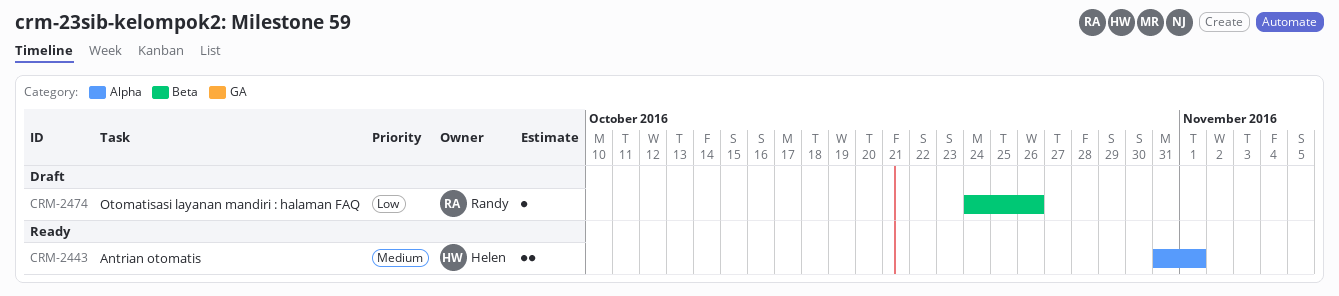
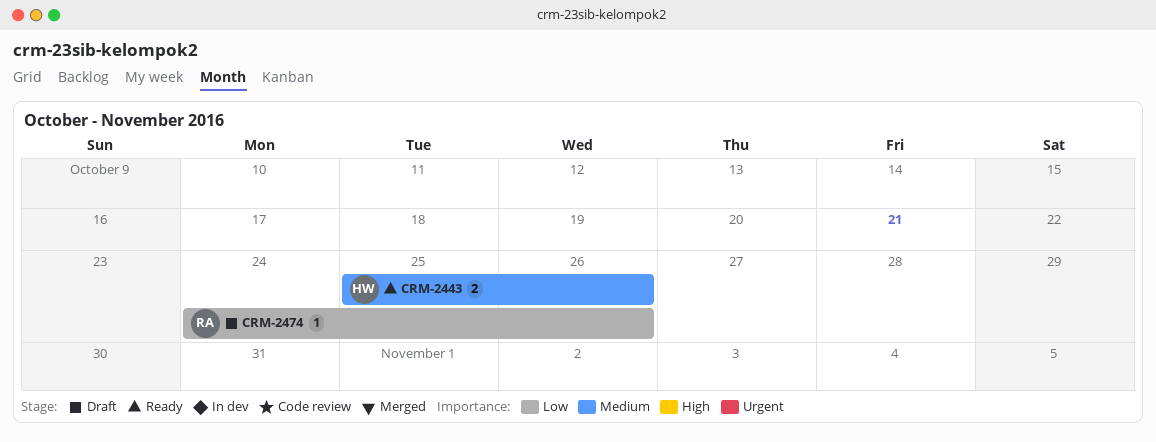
CRM-2443, start: Oct 31 -> Oct 25
CRM-2443, due: Nov 1 -> Oct 26

